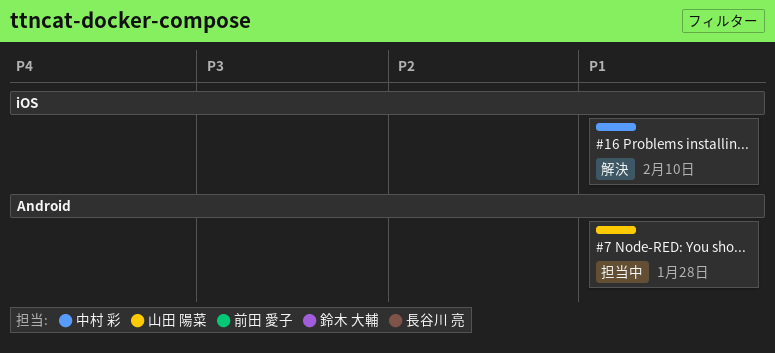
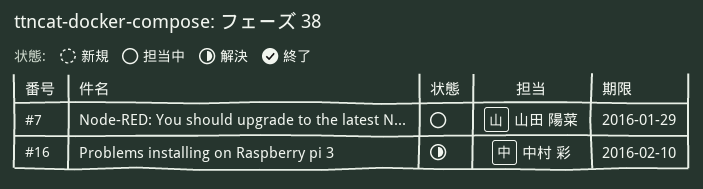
#7, due: Jan 28 -> Jan 29

